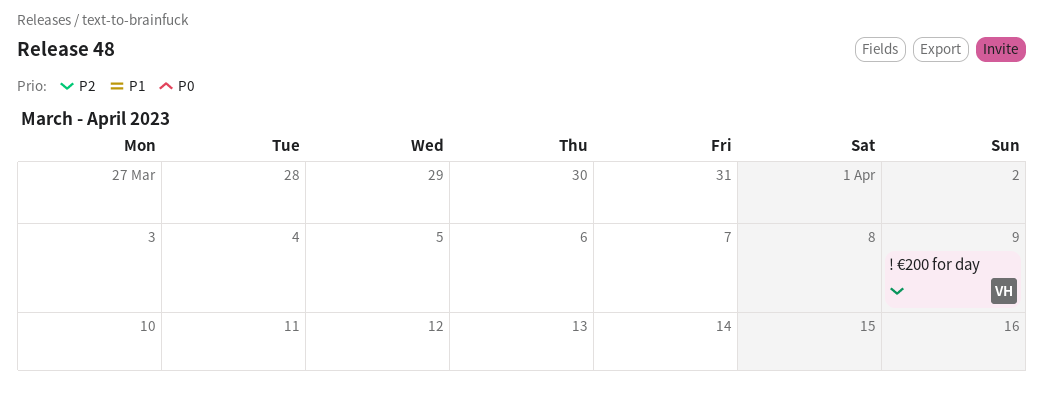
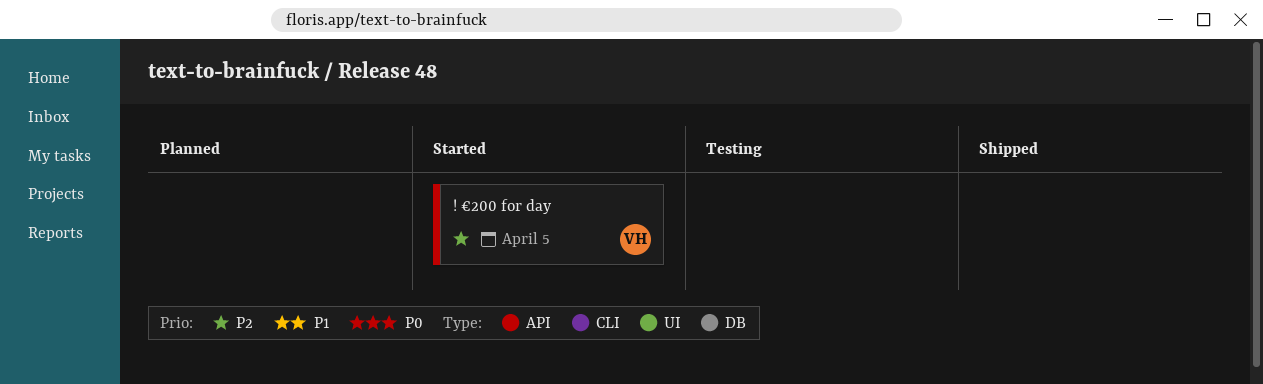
! €200 for day, due: Apr 9 -> Apr 5

